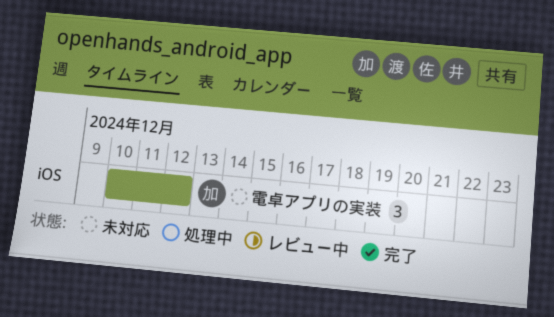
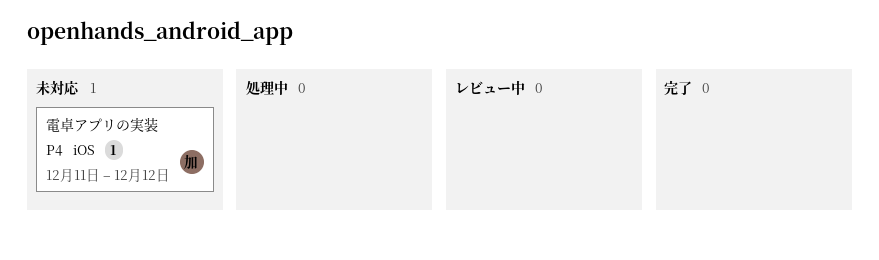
電卓アプリの実装, estimate: 3 -> 1
電卓アプリの実装, start: Dec 10 -> Dec 11

